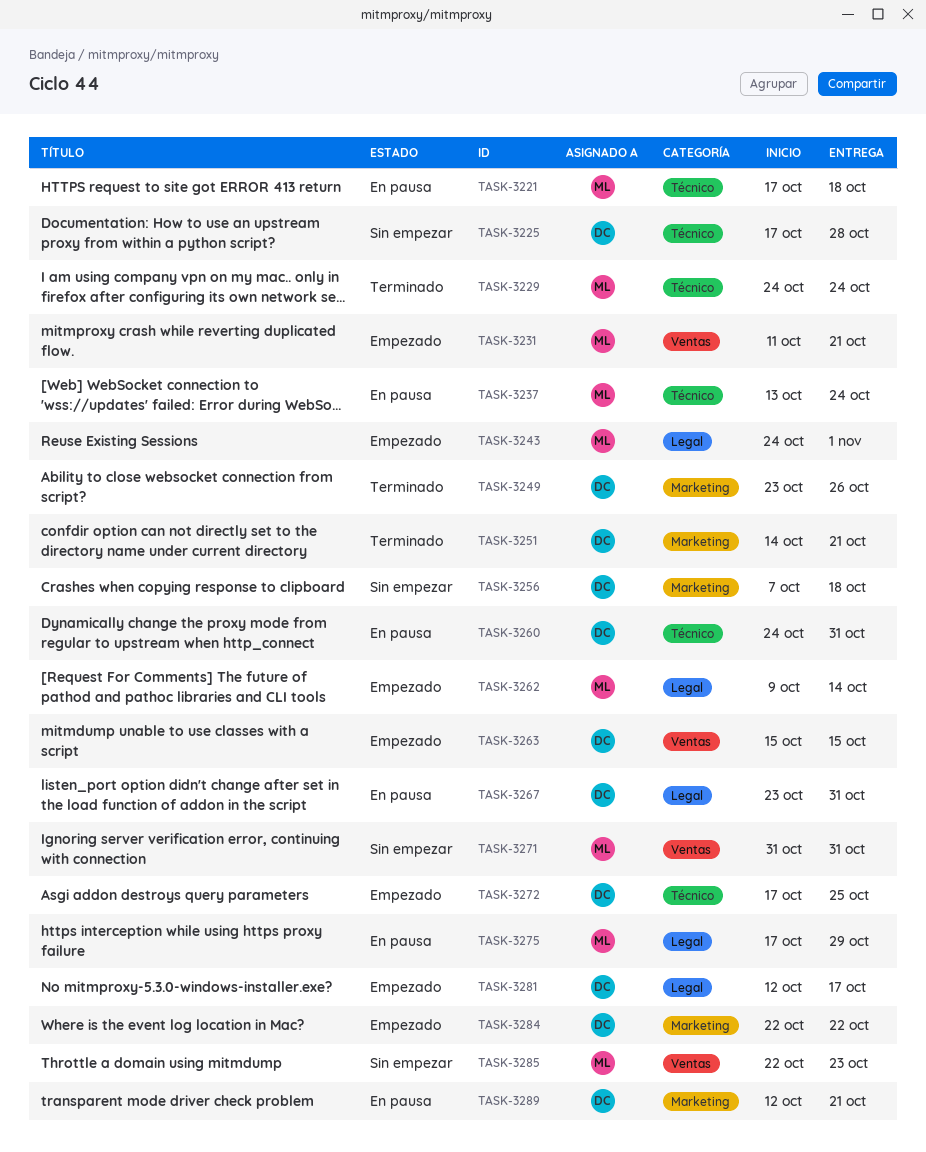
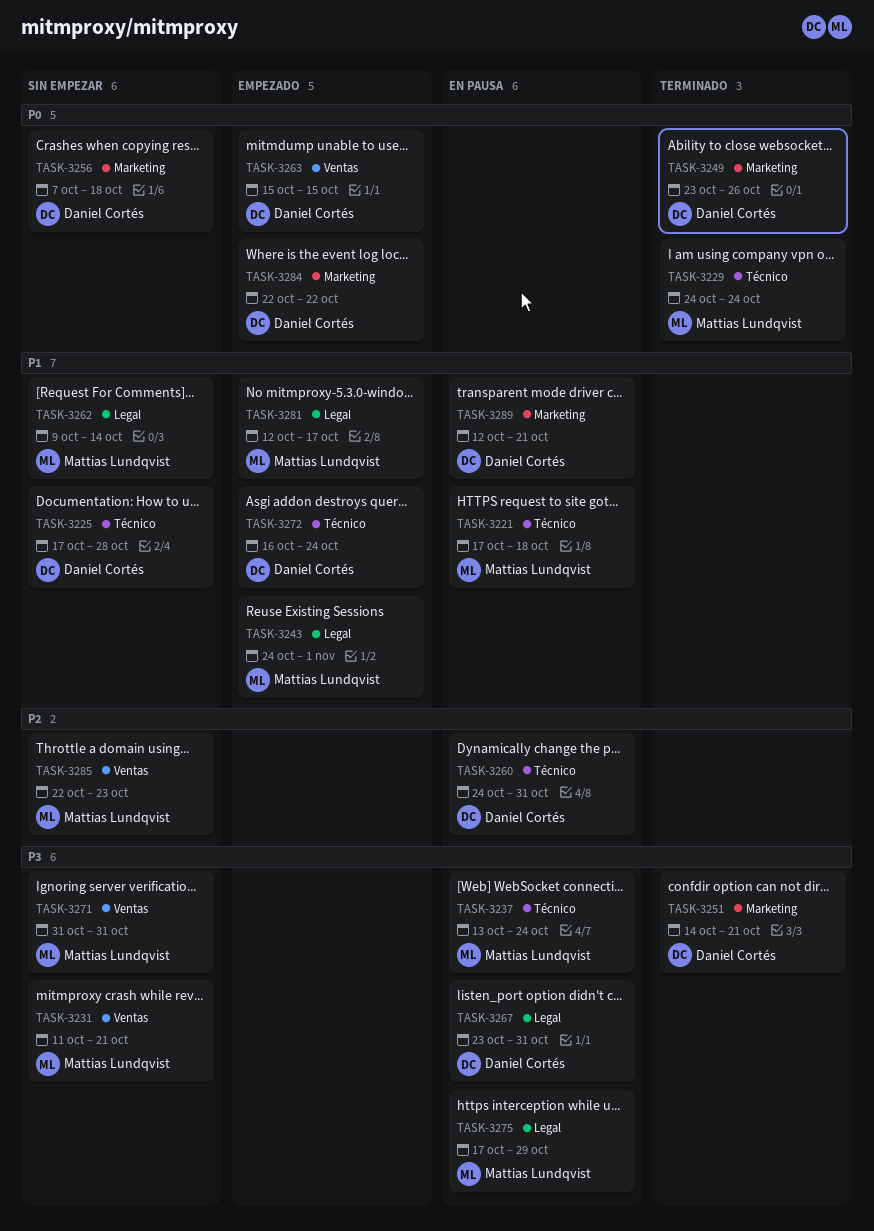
TASK-3231, status: Empezado -> Sin empezar
TASK-3262, status: Empezado -> Sin empezar
TASK-3272, start: Oct 17 -> Oct 16
TASK-3272, due: Oct 25 -> Oct 24
TASK-3281, owner: Daniel Cortés -> Mattias Lundqvist

